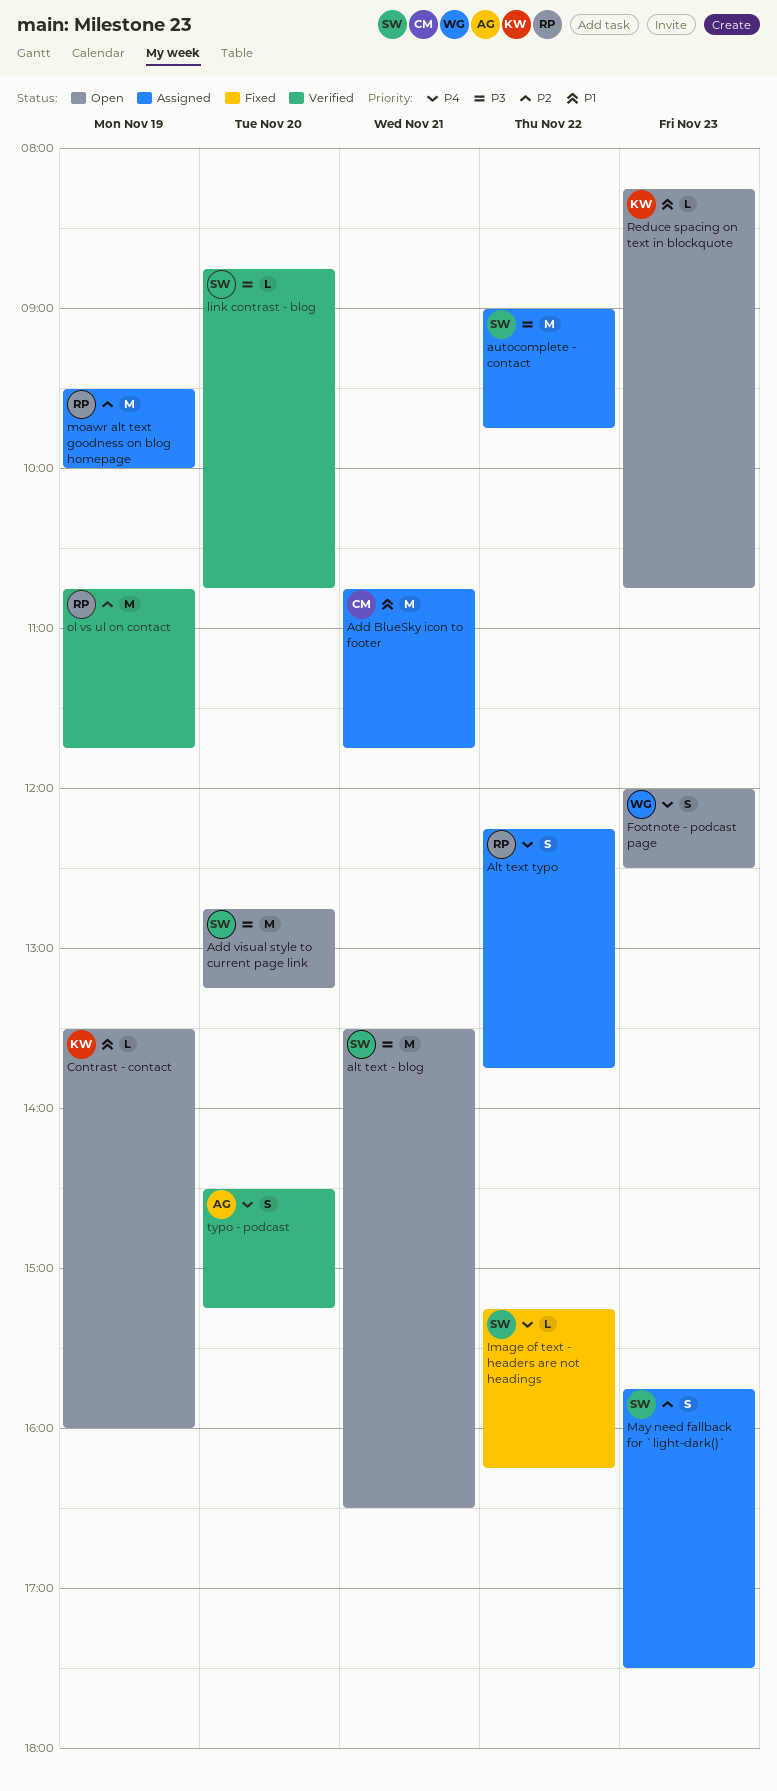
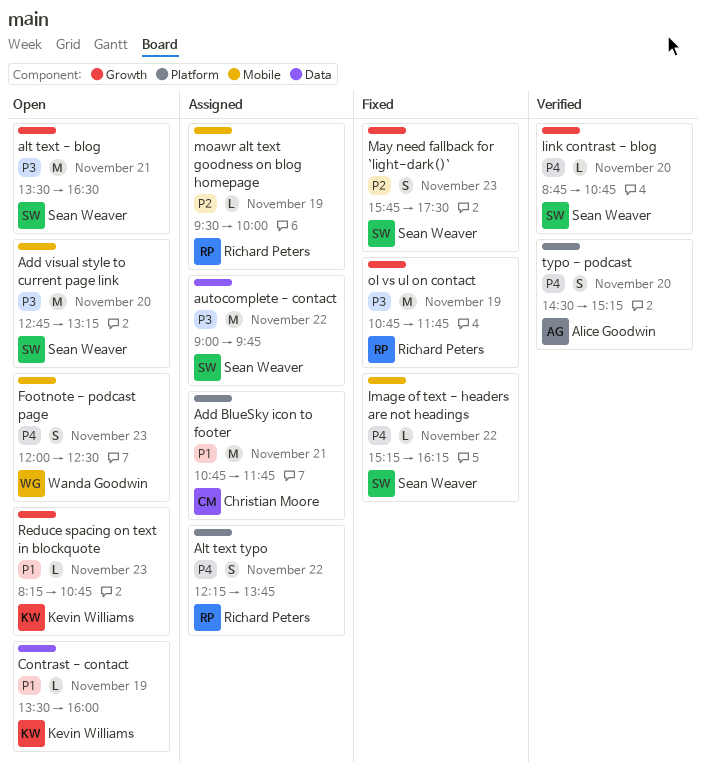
link contrast - blog, priority: P3 -> P4
May need fallback for `light-dark()`, status: Assigned -> Fixed
moawr alt text goodness on blog homepage, estimate: M -> L
ol vs ul on contact, status: Verified -> Fixed
ol vs ul on contact, priority: P2 -> P3

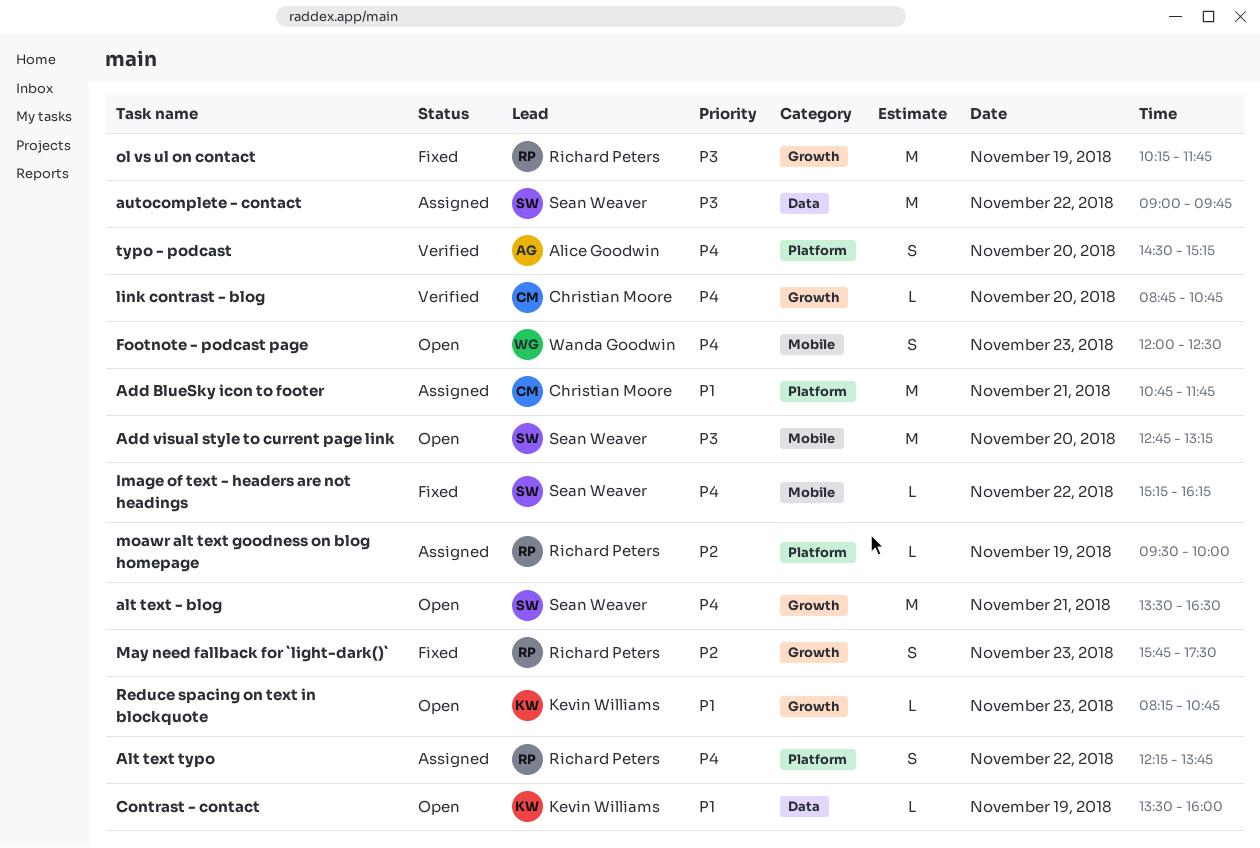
alt text - blog, priority: P3 -> P4
link contrast - blog, owner: Sean Weaver -> Christian Moore
May need fallback for `light-dark()`, owner: Sean Weaver -> Richard Peters
moawr alt text goodness on blog homepage, label: Mobile -> Platform
ol vs ul on contact, begins: 10:45 -> 10:15

